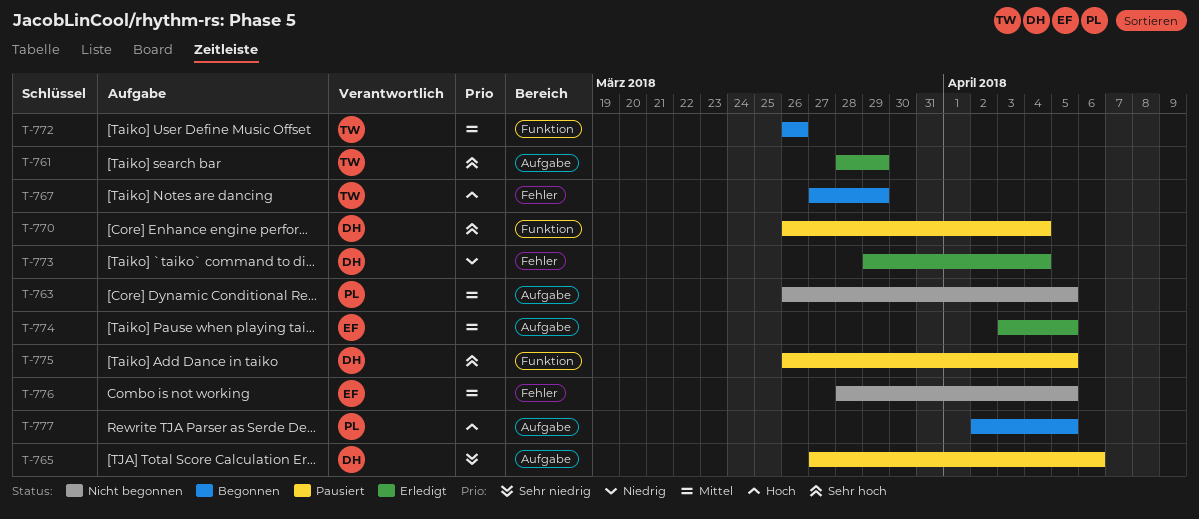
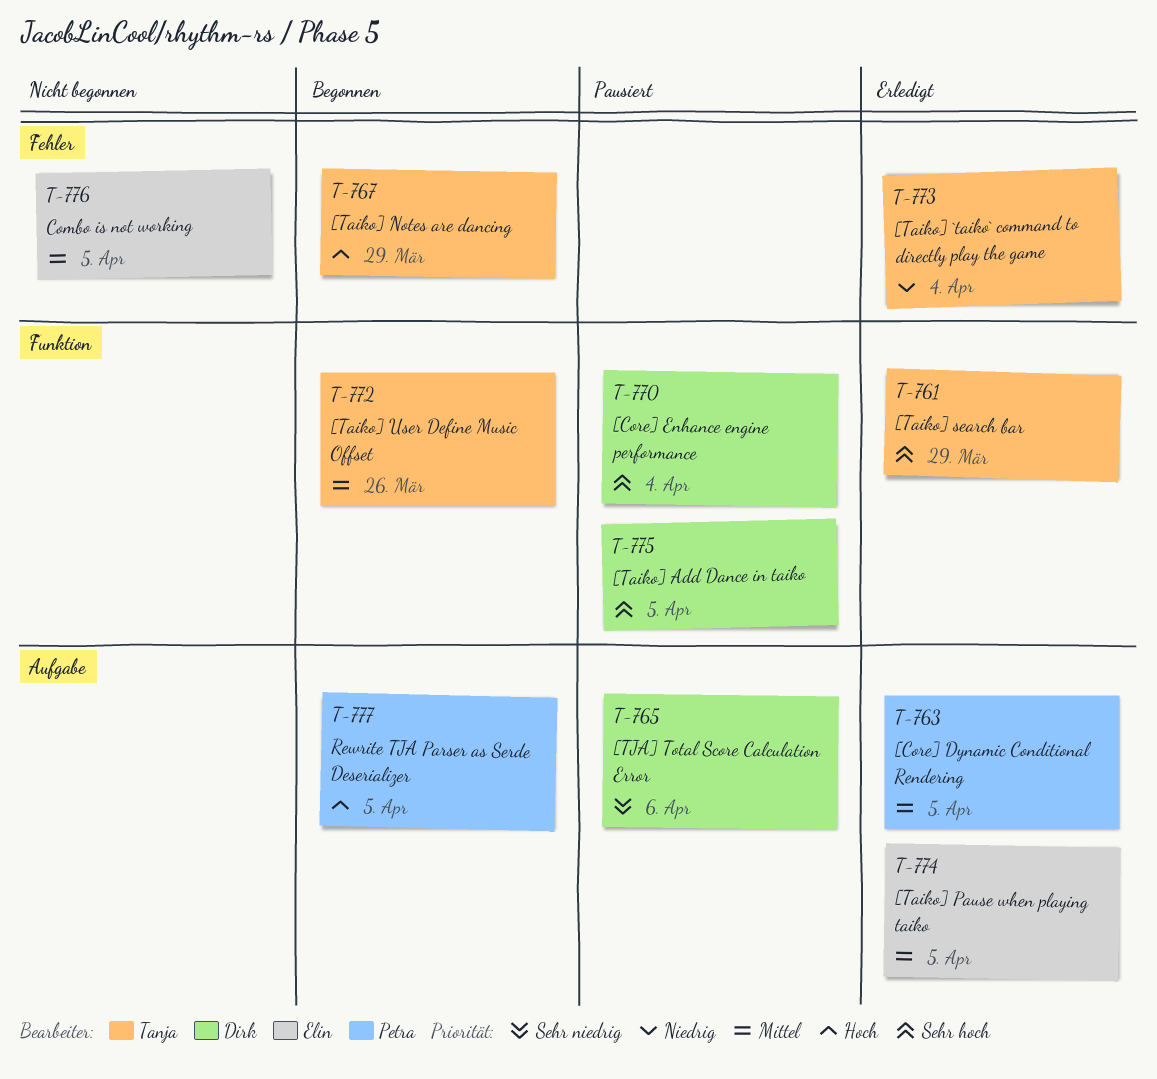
T-761, label: Aufgabe -> Funktion
T-763, status: Nicht begonnen -> Erledigt
T-773, owner: Dirk -> Tanja

